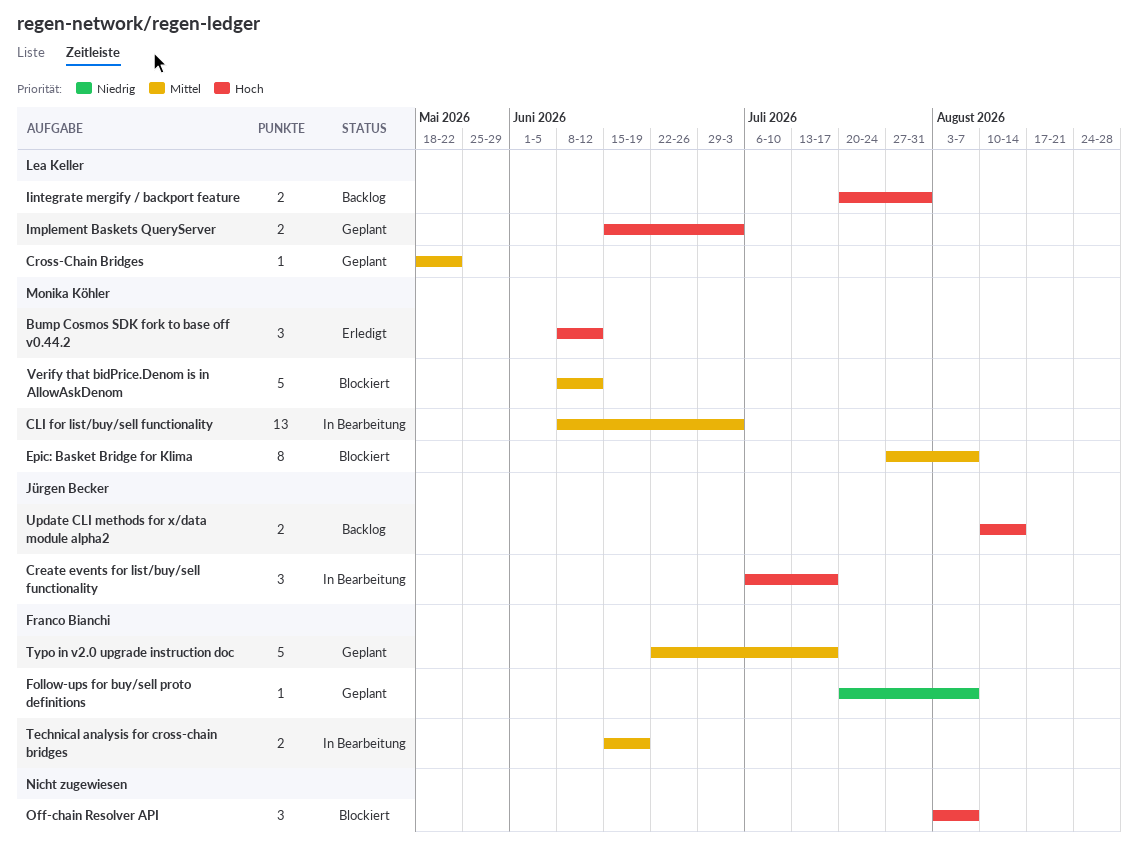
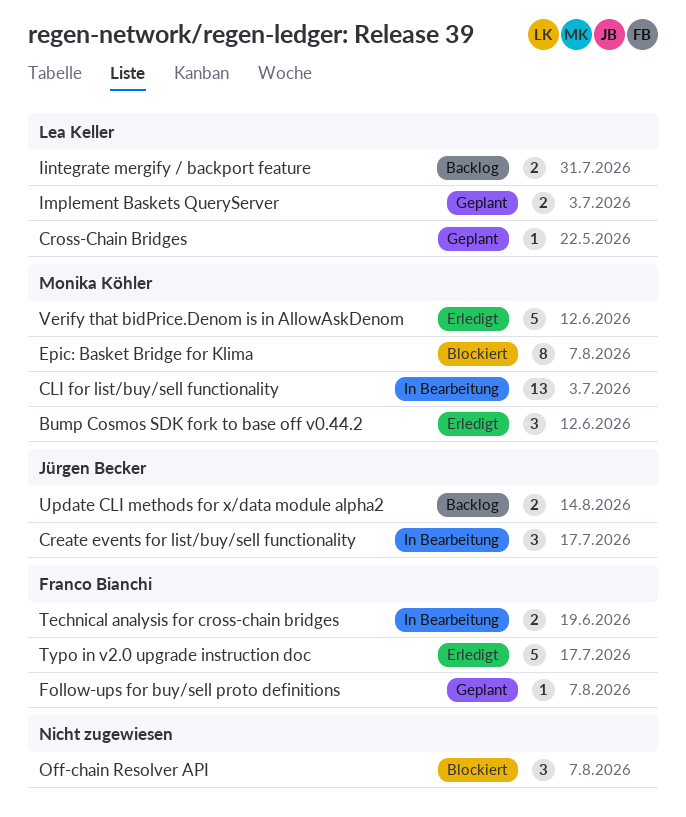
Typo in v2.0 upgrade instruction doc, status: Geplant -> Erledigt
Verify that bidPrice.Denom is in AllowAskDenom, status: Blockiert -> Erledigt

